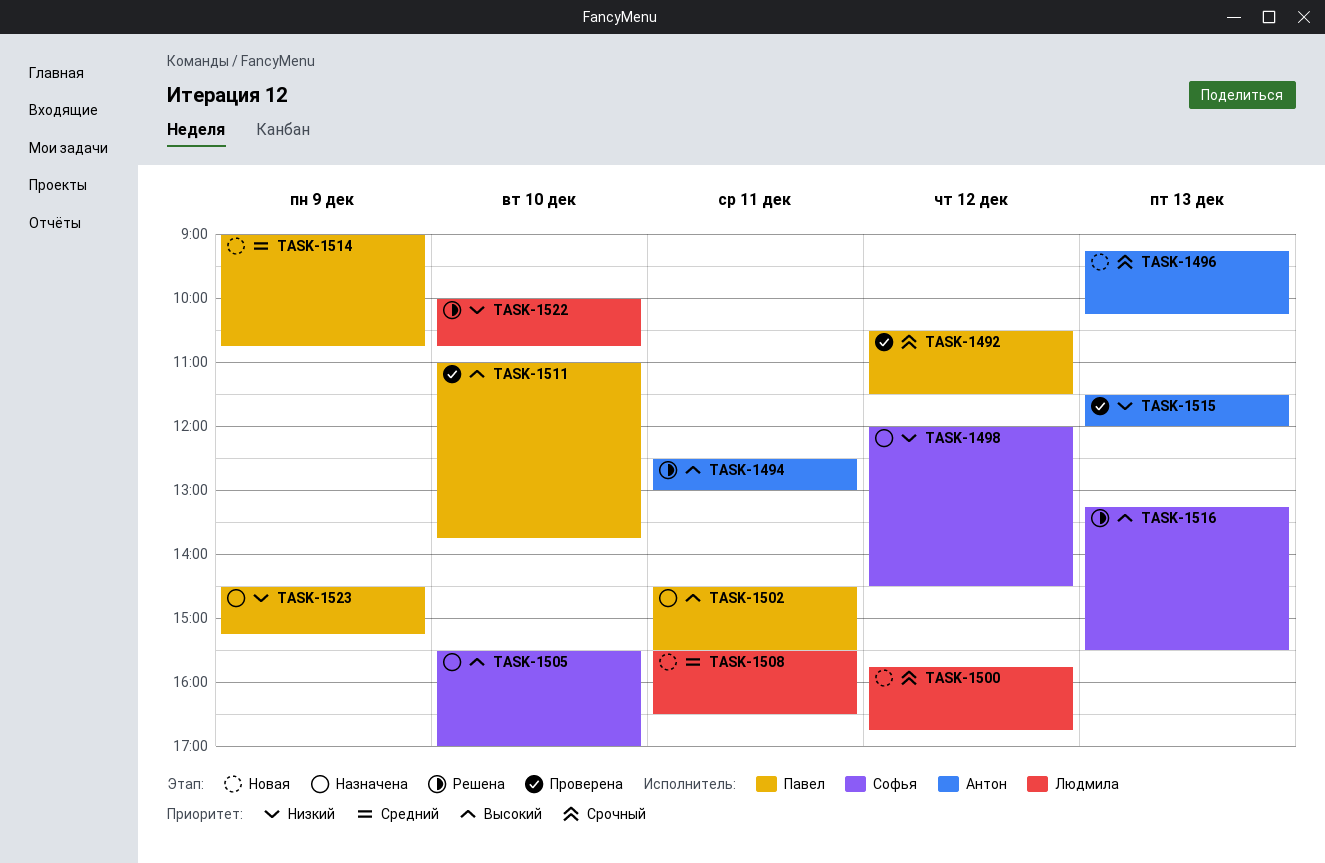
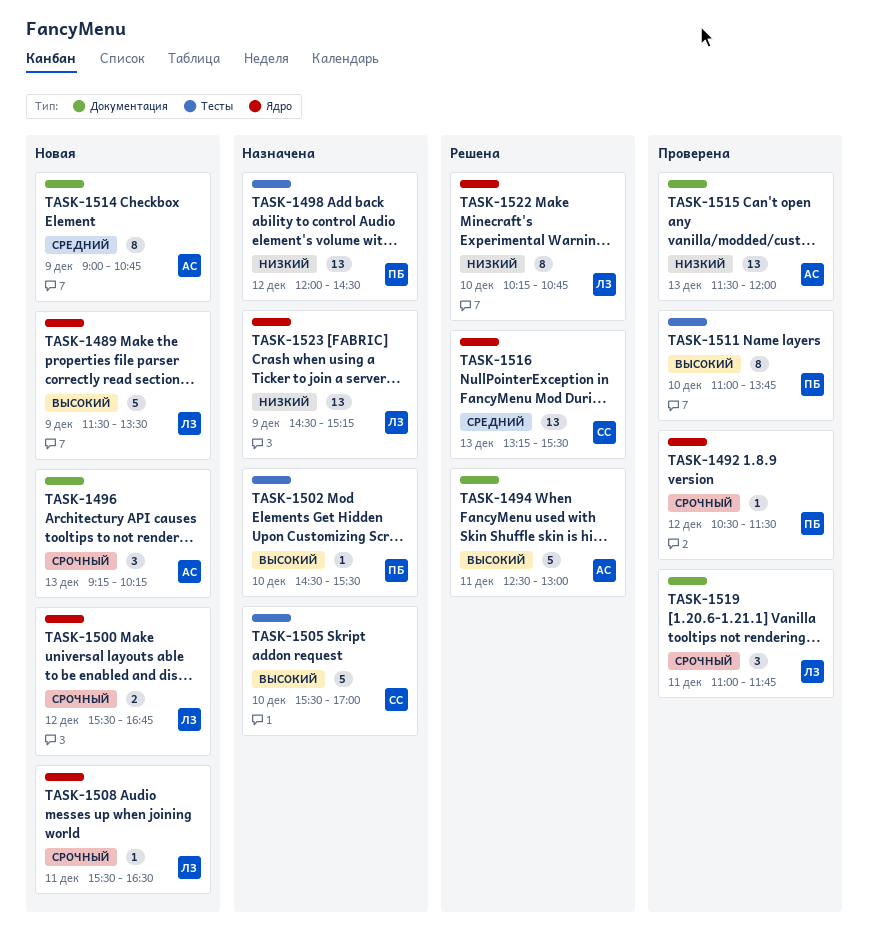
TASK-1489: none -> present
TASK-1498, owner: Софья -> Павел
TASK-1500, begins: 15:45 -> 15:30
TASK-1502, day: Dec 11 -> Dec 10
TASK-1508, priority: Средний -> Срочный
TASK-1514, owner: Павел -> Антон
TASK-1516, priority: Высокий -> Средний
TASK-1519: none -> present
TASK-1522, begins: 10:00 -> 10:15
TASK-1523, owner: Павел -> Людмила

